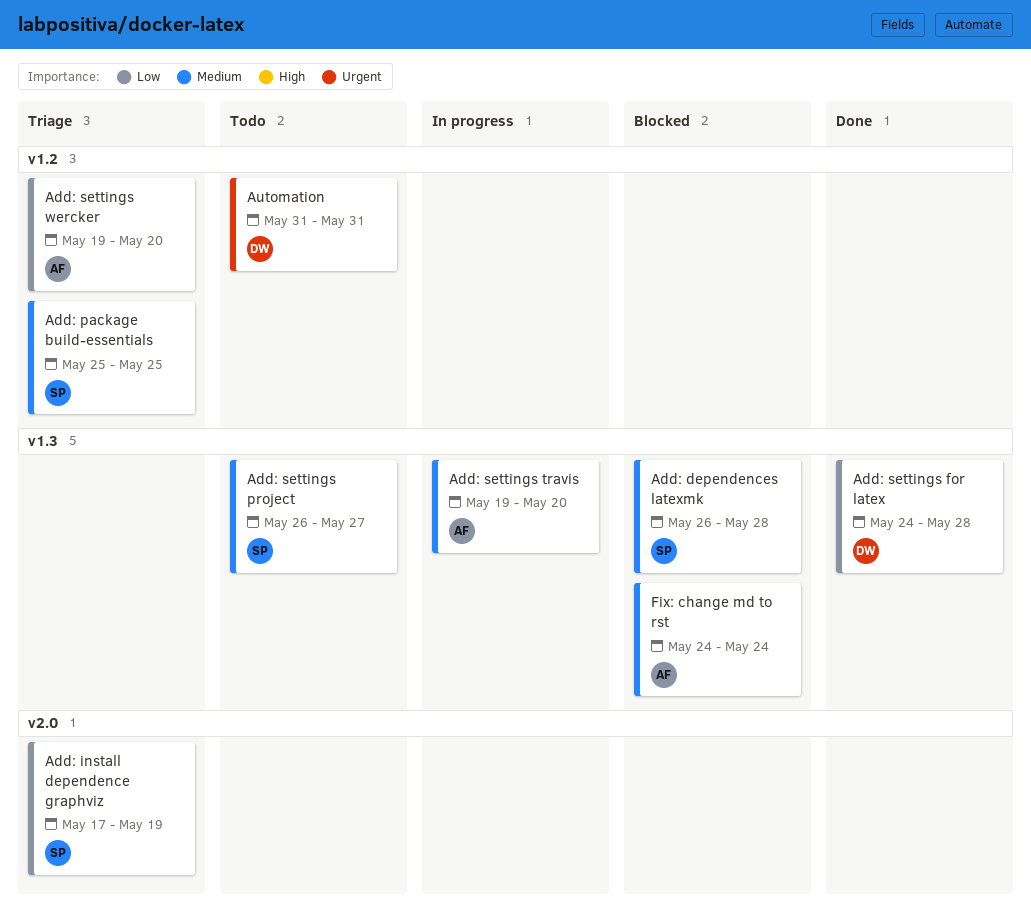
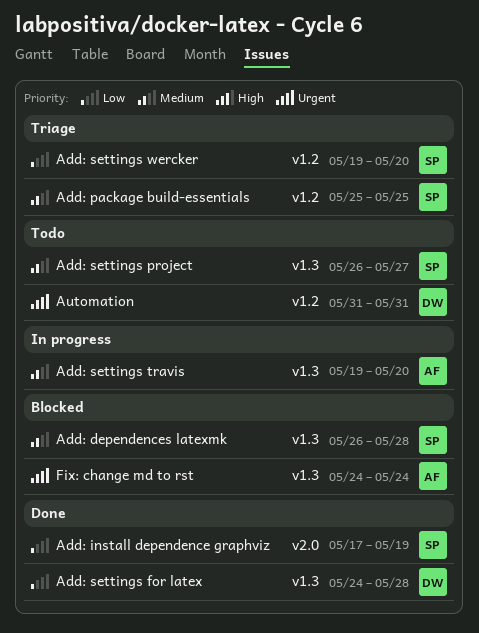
Add: install dependence graphviz, status: Triage -> Done
Add: settings wercker, owner: AF -> SP
Fix: change md to rst, priority: Medium -> Urgent

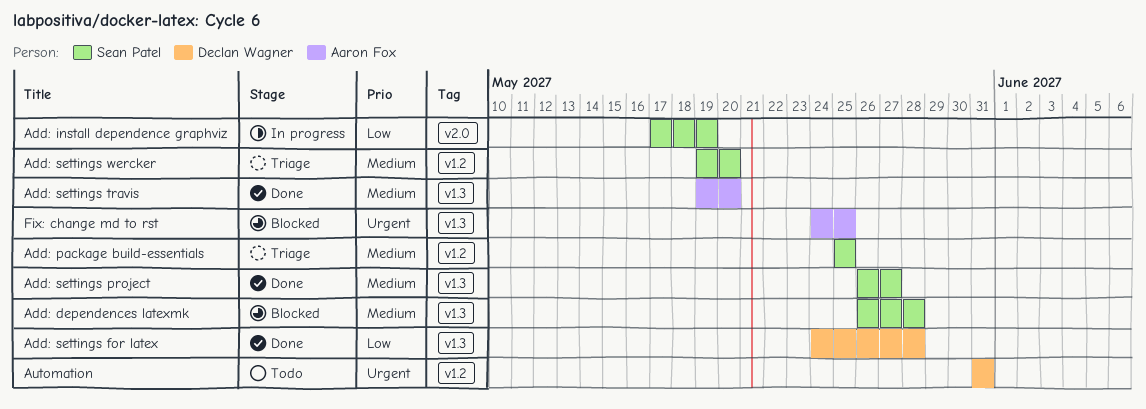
Add: install dependence graphviz, status: Done -> In progress
Add: settings project, status: Todo -> Done
Add: settings travis, status: In progress -> Done
Add: settings wercker, priority: Low -> Medium
Fix: change md to rst, due: May 24 -> May 25

